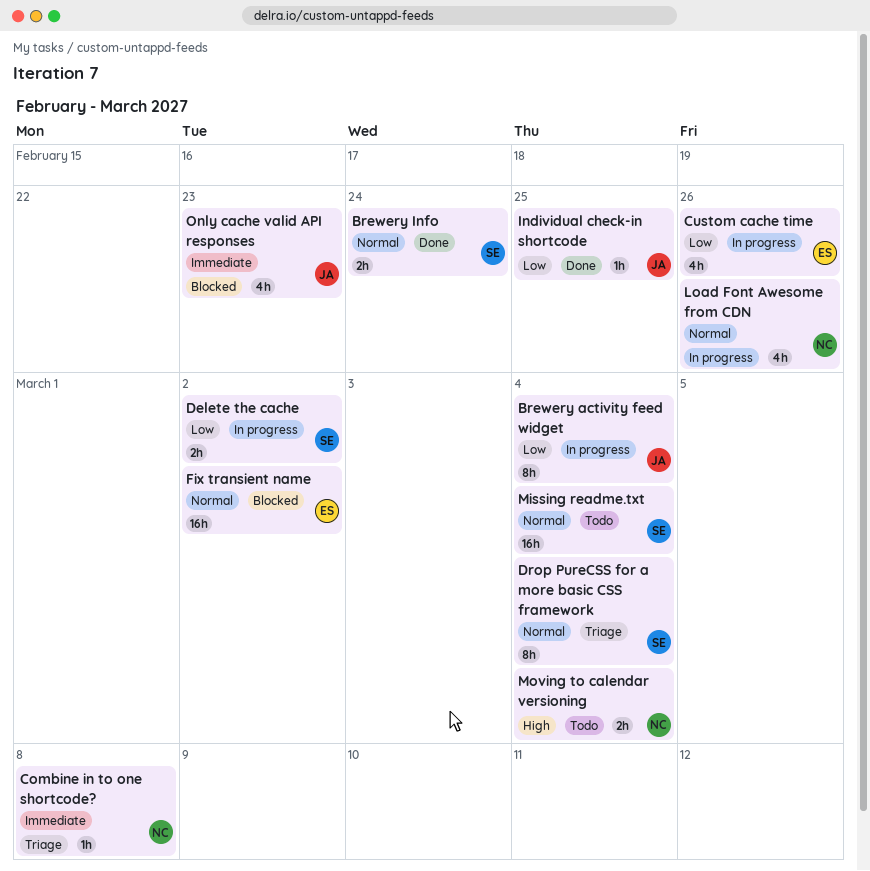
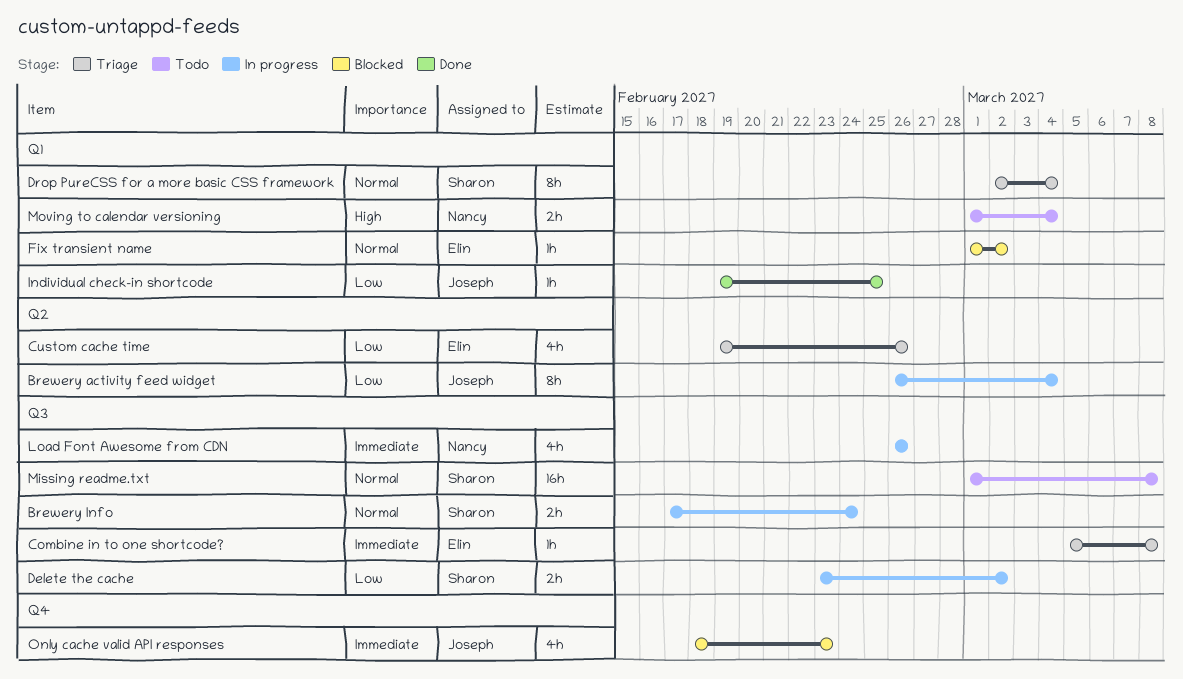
Brewery Info, status: Done -> In progress
Combine in to one shortcode?, owner: Nancy -> Elin
Custom cache time, status: In progress -> Triage
Fix transient name, estimate: 16h -> 1h
Load Font Awesome from CDN, priority: Normal -> Immediate
Missing readme.txt, due: Mar 4 -> Mar 8

